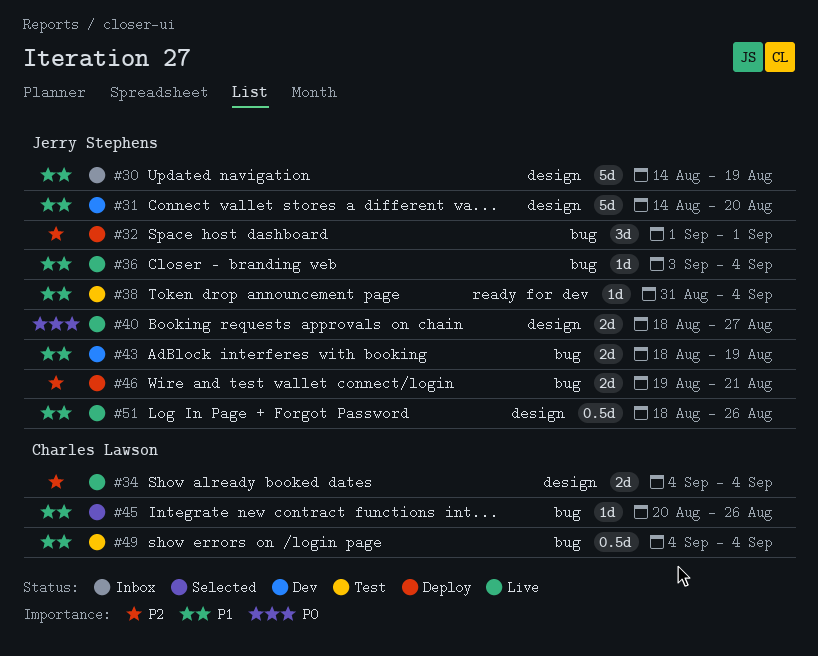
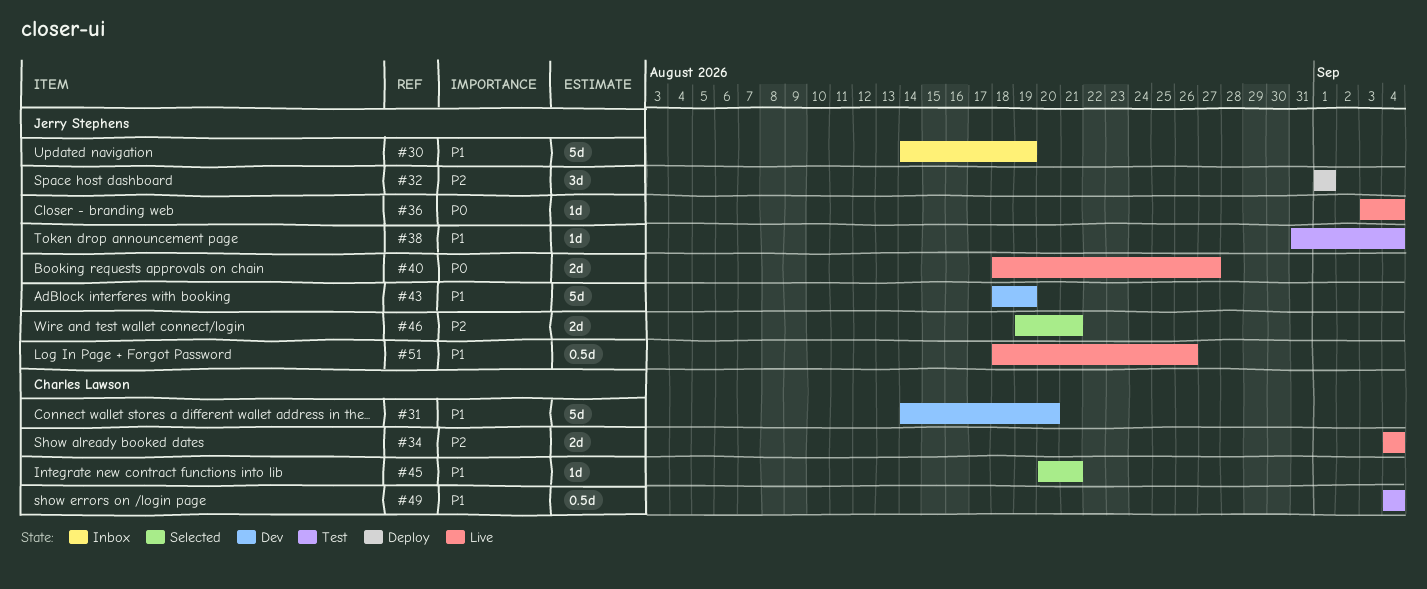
#31, owner: Jerry Stephens -> Charles Lawson
#36, priority: P1 -> P0
#43, estimate: 2d -> 5d
#45, due: Aug 26 -> Aug 21
#46, status: Deploy -> Selected

